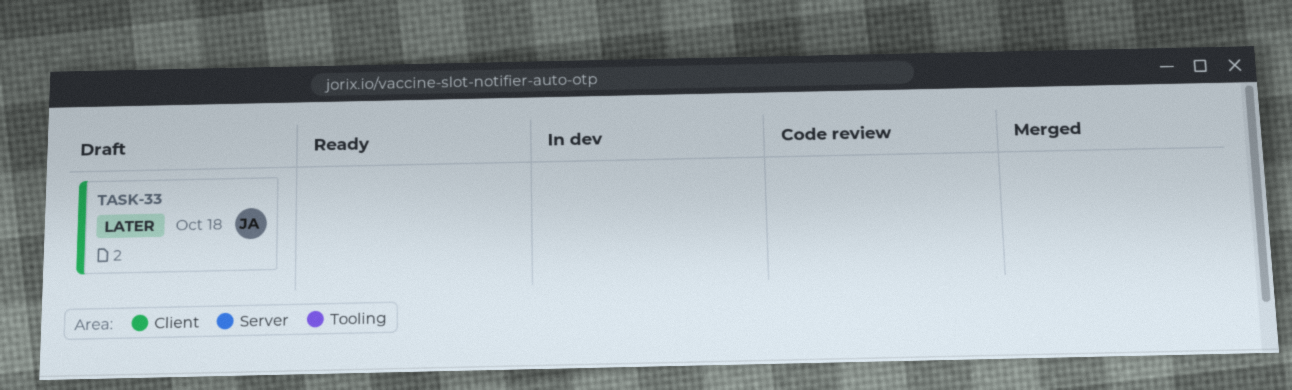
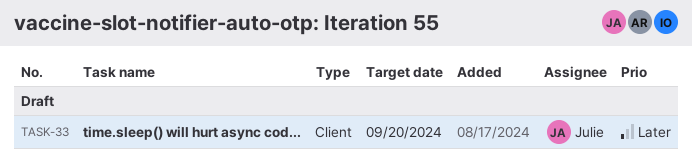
TASK-33, due: Oct 18 -> Sep 20

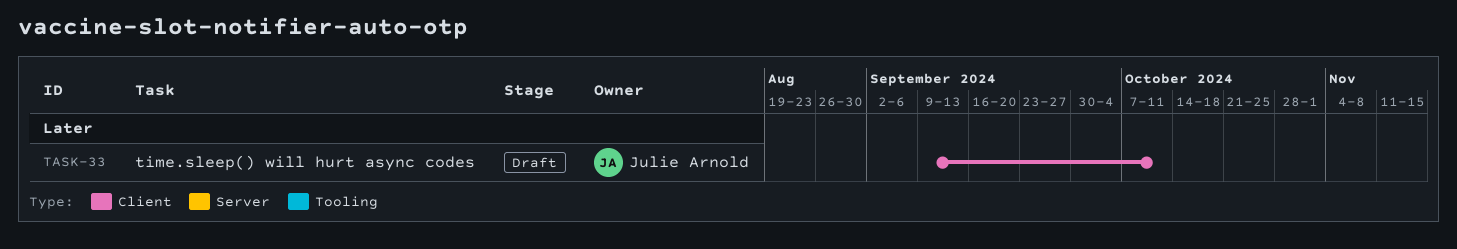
TASK-33, due: Sep 20 -> Oct 11

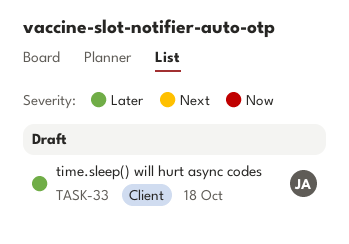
TASK-33, due: Oct 11 -> Oct 18

